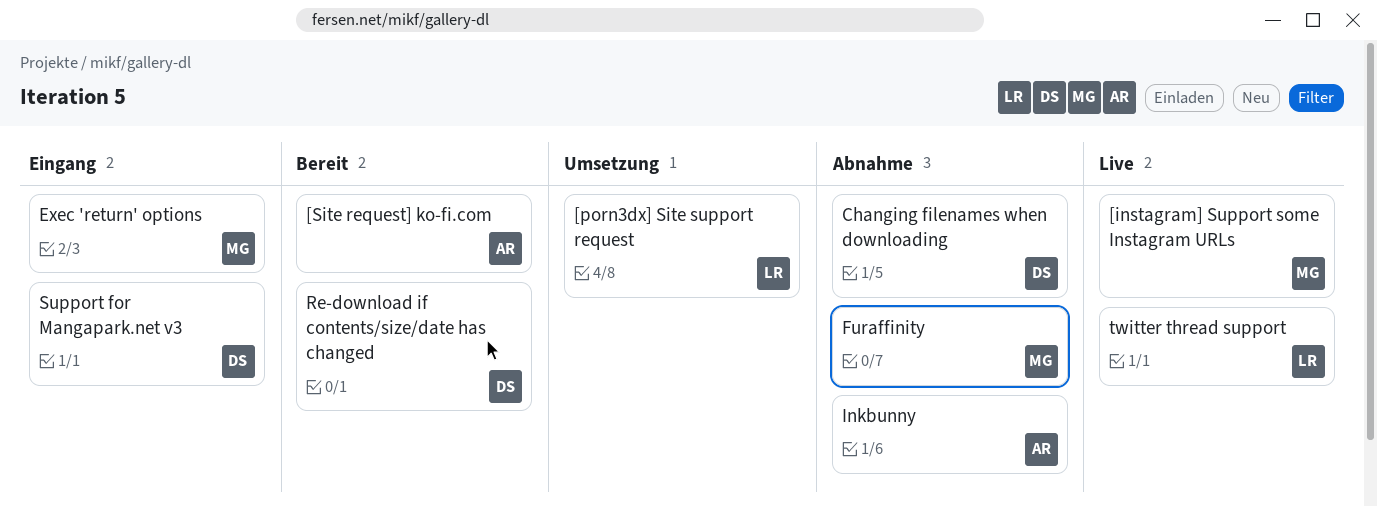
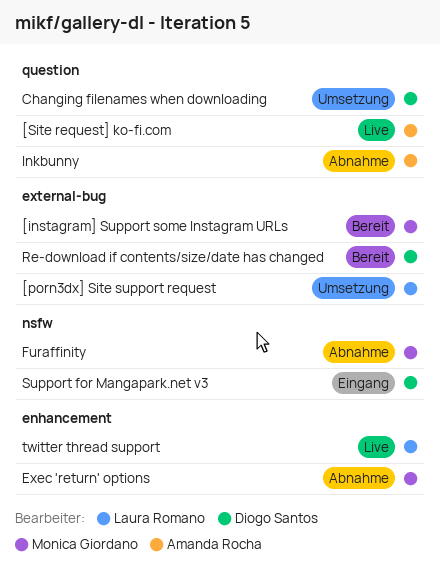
[instagram] Support some Instagram URLs, status: Live -> Bereit
[Site request] ko-fi.com, status: Bereit -> Live
Changing filenames when downloading, status: Abnahme -> Umsetzung
Exec 'return' options, status: Eingang -> Abnahme

